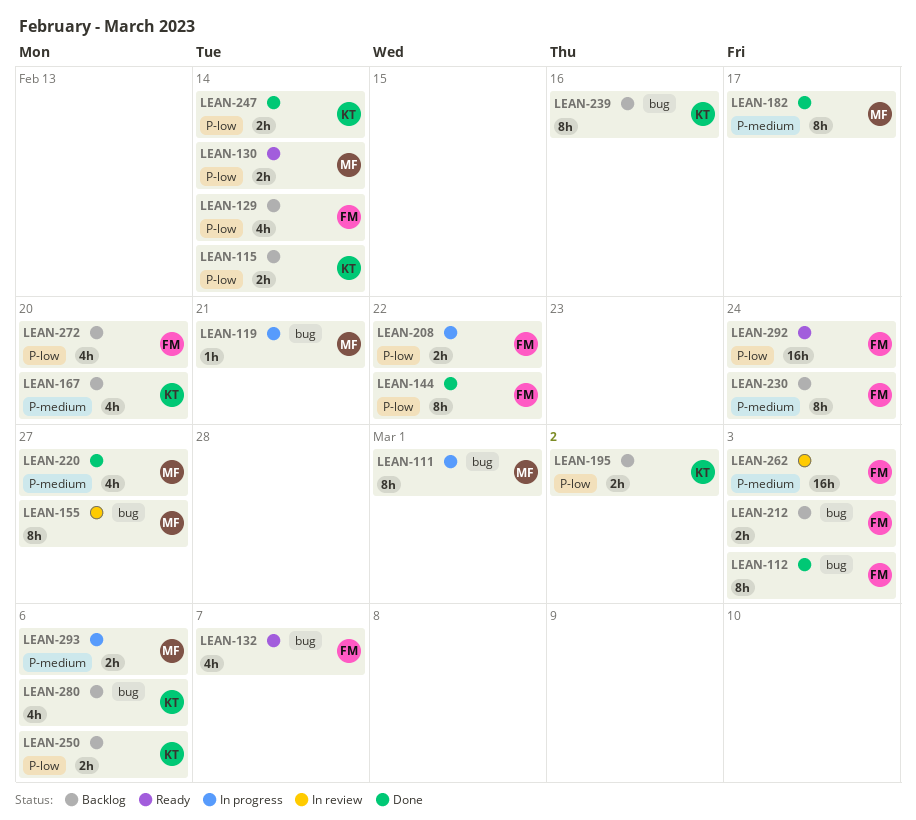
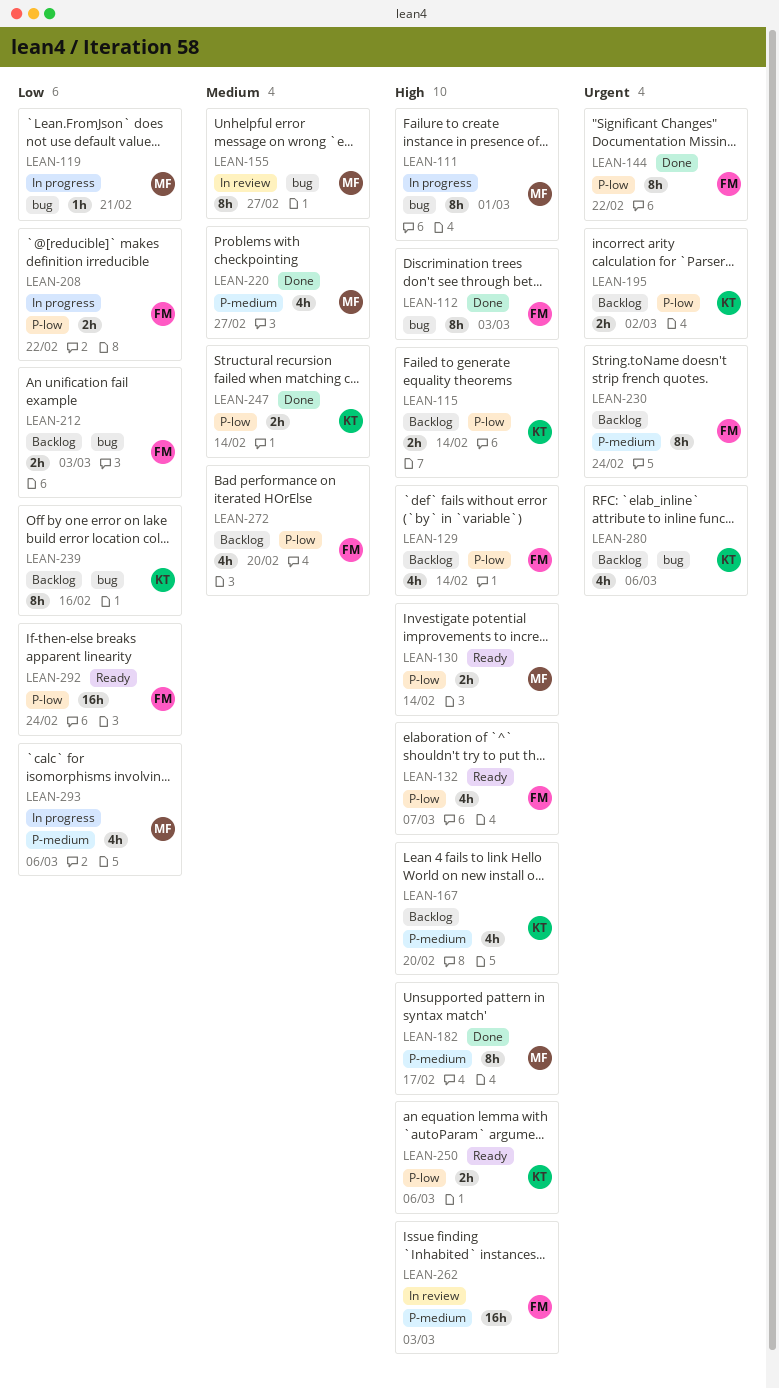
LEAN-132, label: bug -> P-low
LEAN-250, status: Backlog -> Ready
LEAN-293, estimate: 2h -> 4h

